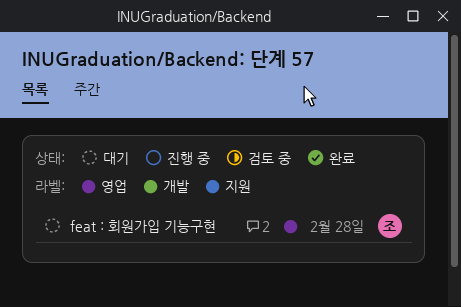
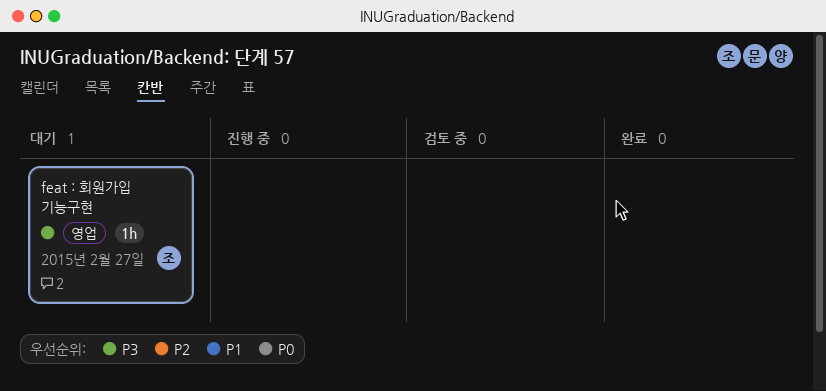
feat : 회원가입 기능구현, due: Feb 28 -> Feb 27

